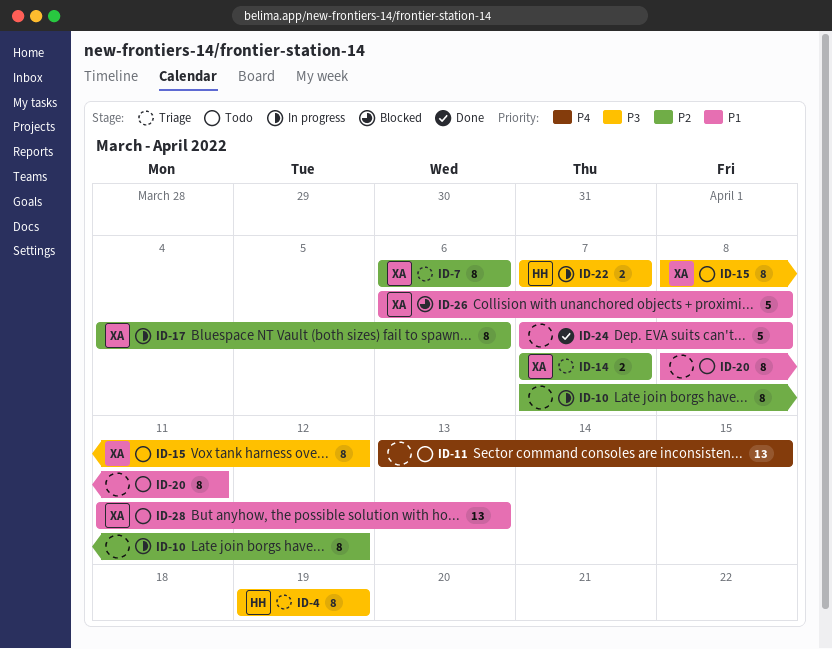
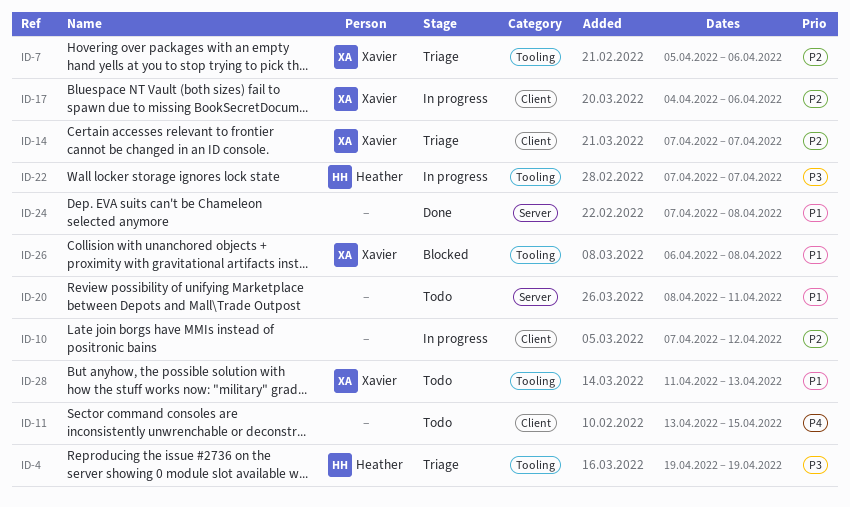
ID-7, start: Apr 6 -> Apr 5
ID-15: present -> none

